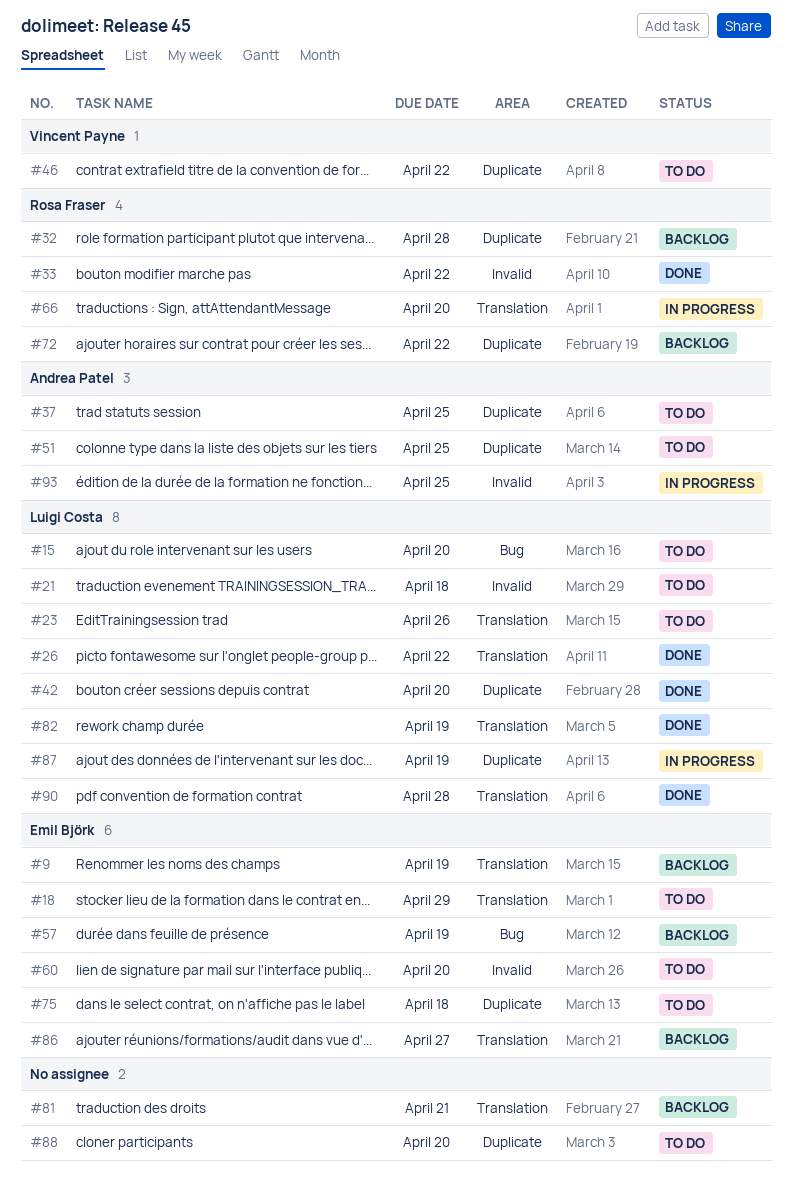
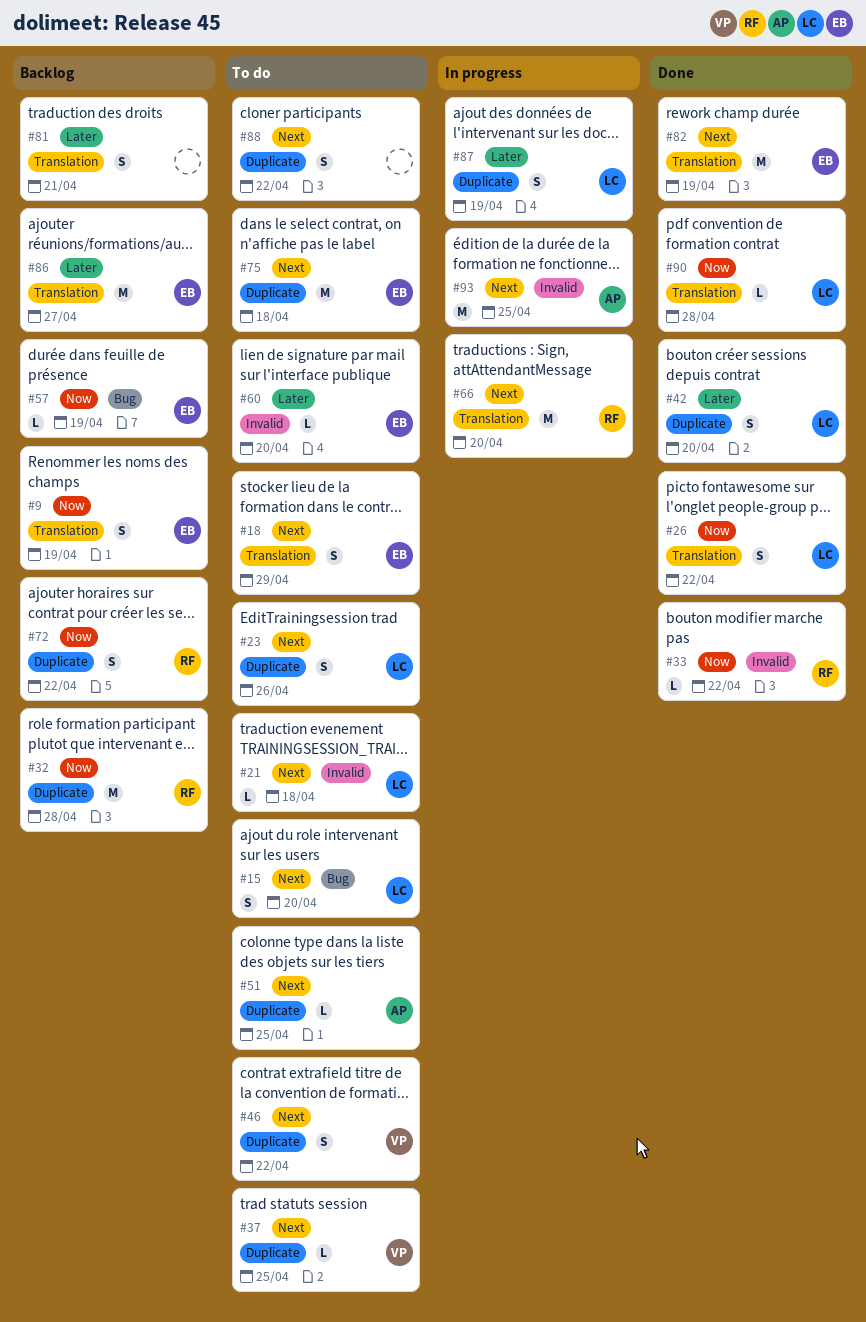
#23, label: Translation -> Duplicate
#37, owner: Andrea Patel -> Vincent Payne
#82, owner: Luigi Costa -> Emil Björk
#88, due: Apr 20 -> Apr 22

